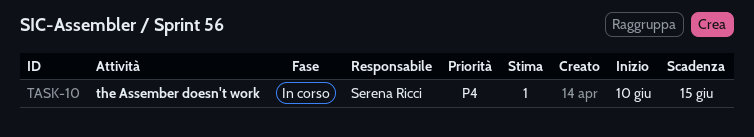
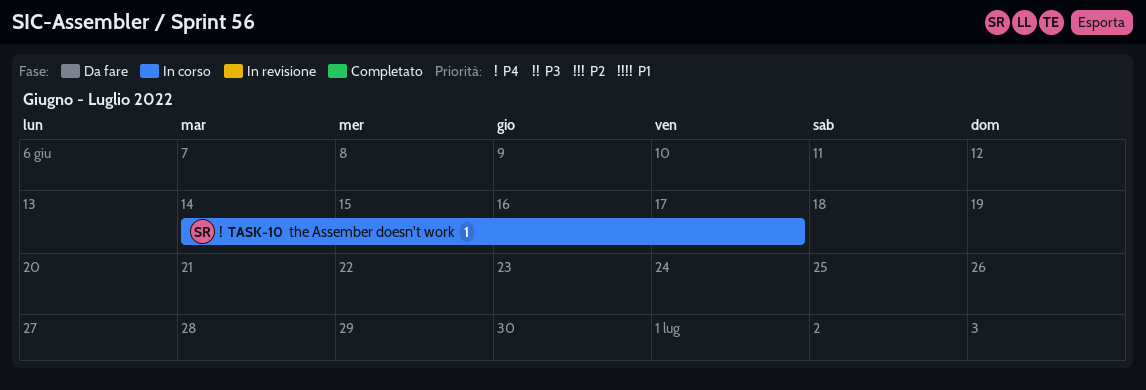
TASK-10, start: Jun 10 -> Jun 14
TASK-10, due: Jun 15 -> Jun 17

